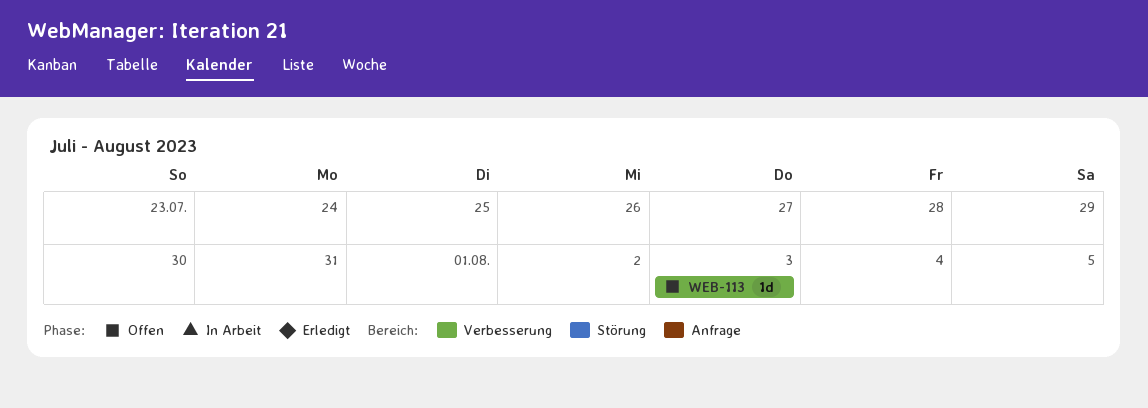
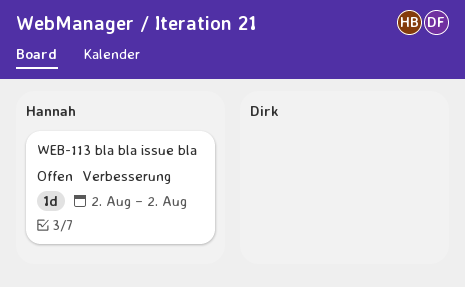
WEB-113, start: Aug 3 -> Aug 2
WEB-113, due: Aug 3 -> Aug 2

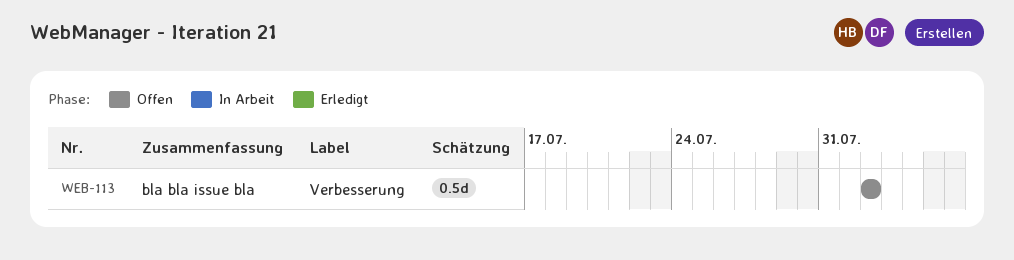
WEB-113, estimate: 1d -> 0.5d

